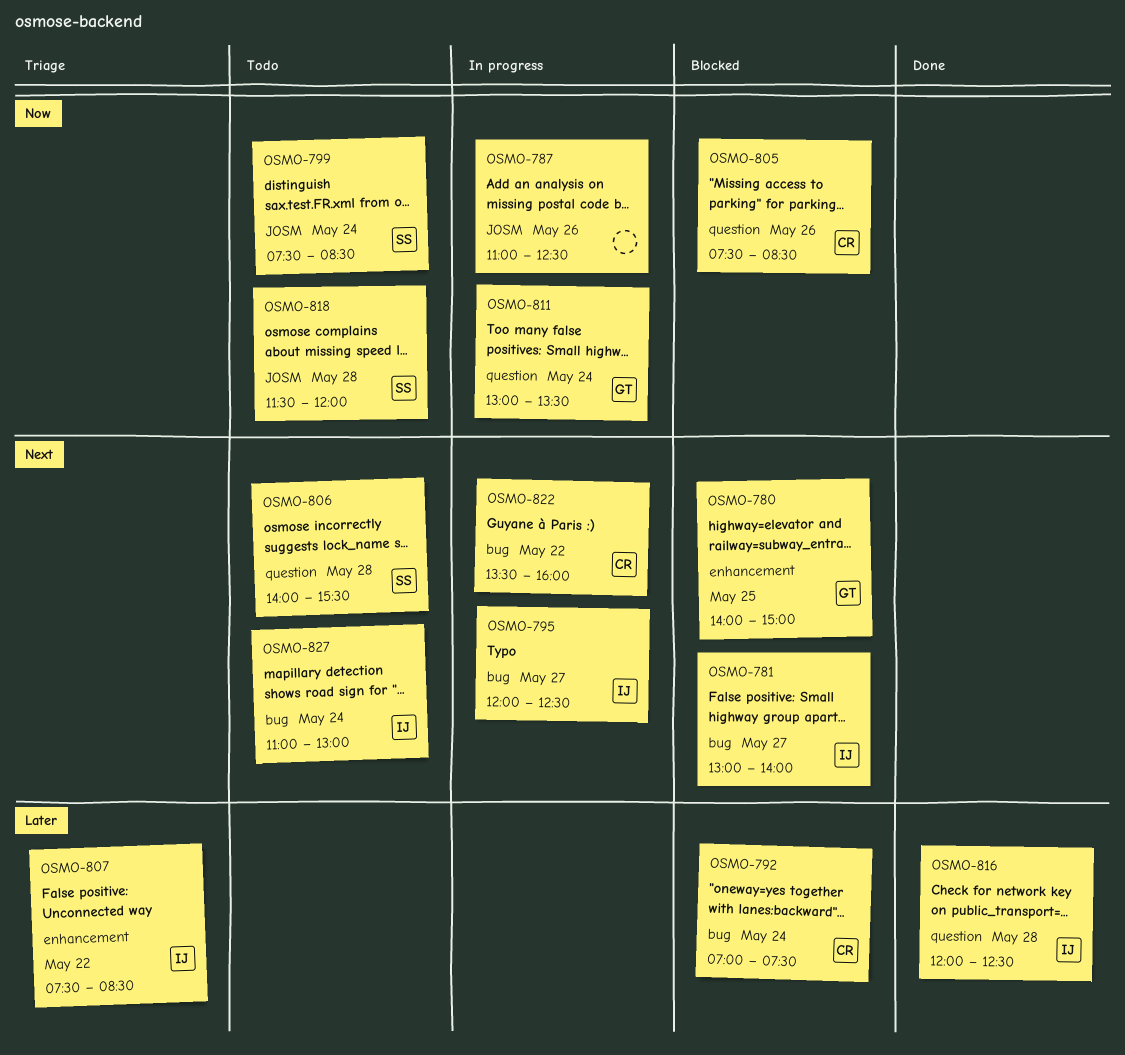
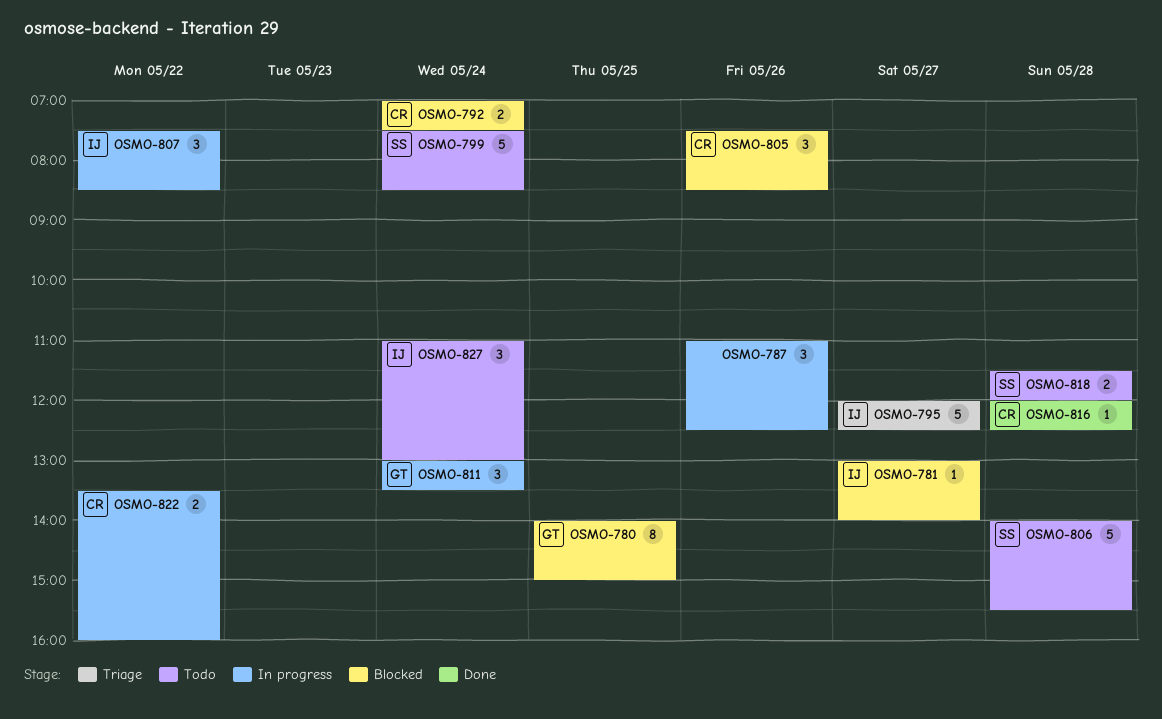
OSMO-795, status: In progress -> Triage
OSMO-807, status: Triage -> In progress
OSMO-816, owner: IJ -> CR

